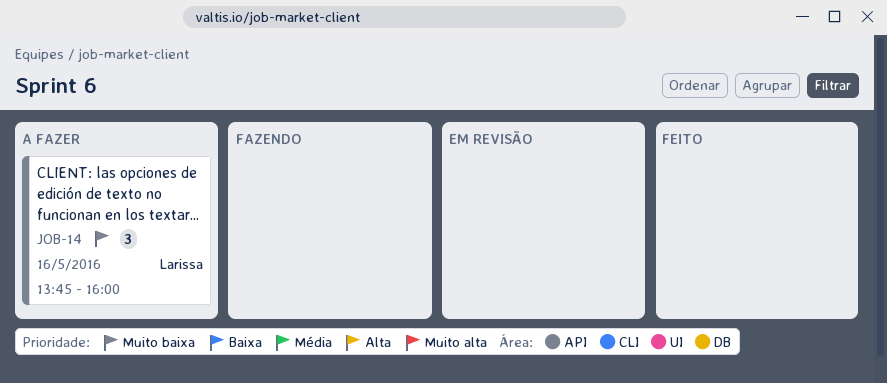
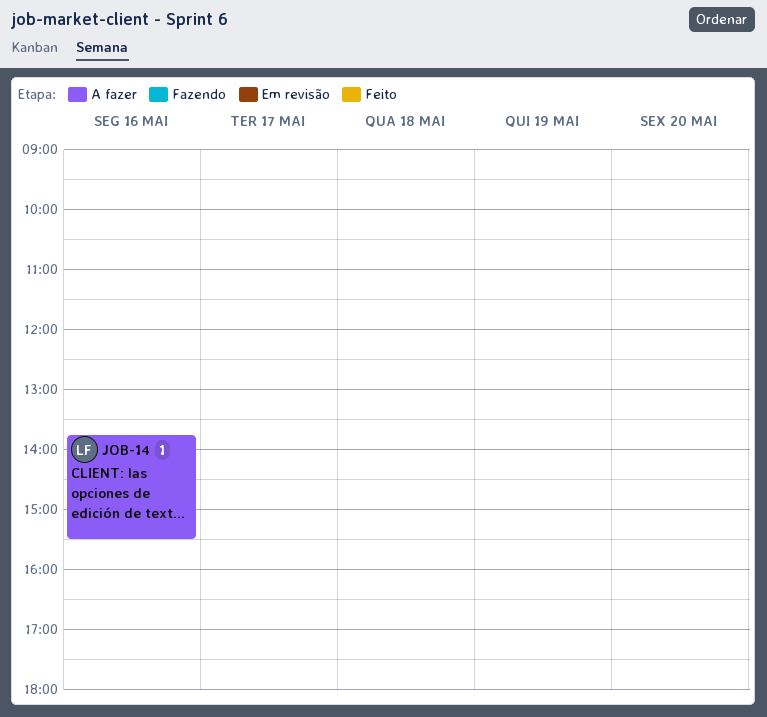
JOB-14, estimate: 3 -> 1
JOB-14, ends: 16:00 -> 15:30

